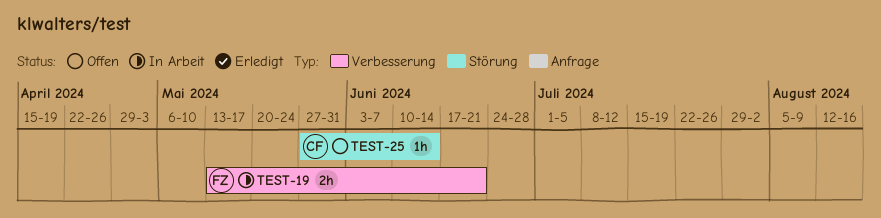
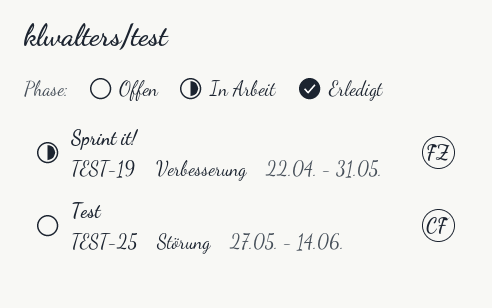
TEST-19, start: May 13 -> Apr 22
TEST-19, due: Jun 21 -> May 31

